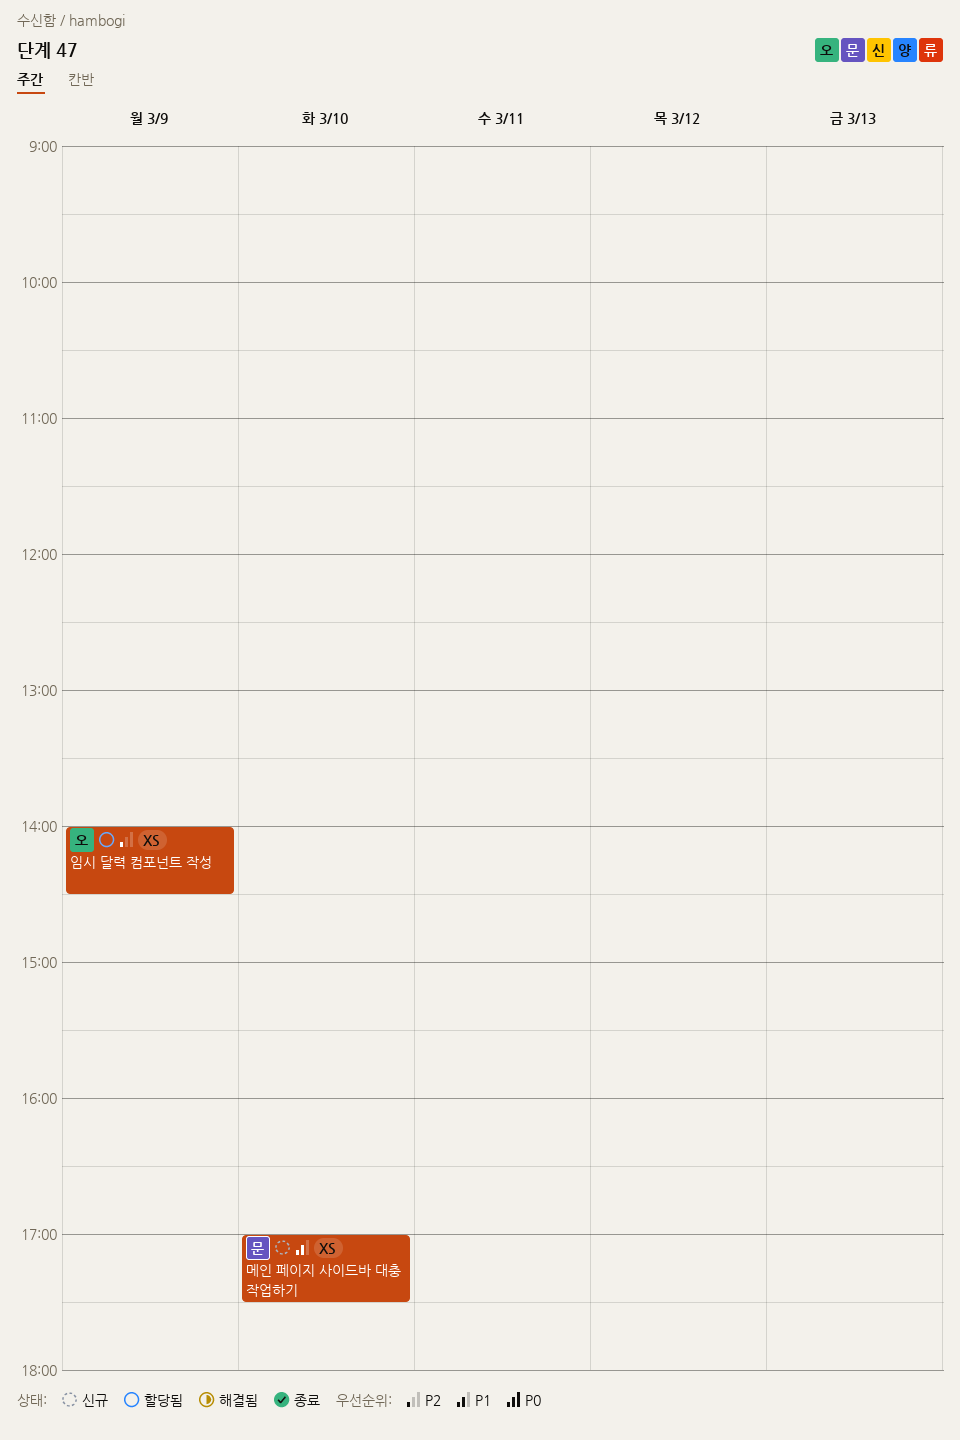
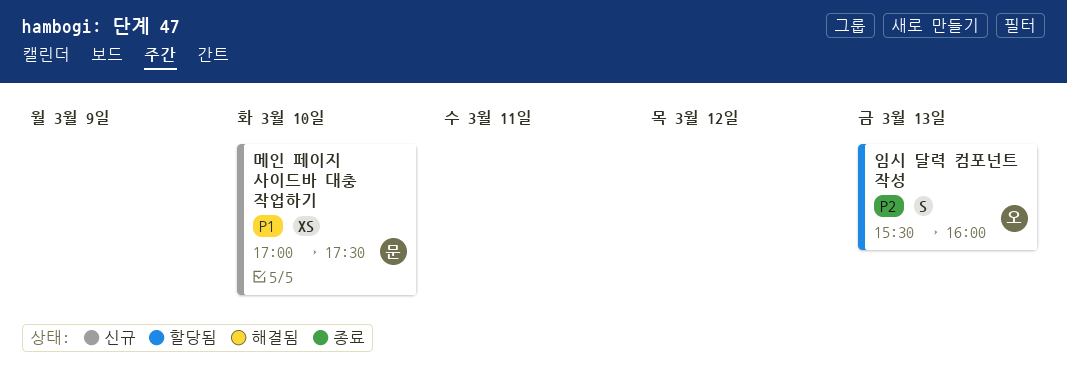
임시 달력 컴포넌트 작성, estimate: XS -> S
임시 달력 컴포넌트 작성, day: Mar 9 -> Mar 13
임시 달력 컴포넌트 작성, begins: 14:00 -> 15:30
임시 달력 컴포넌트 작성, ends: 14:30 -> 16:00

